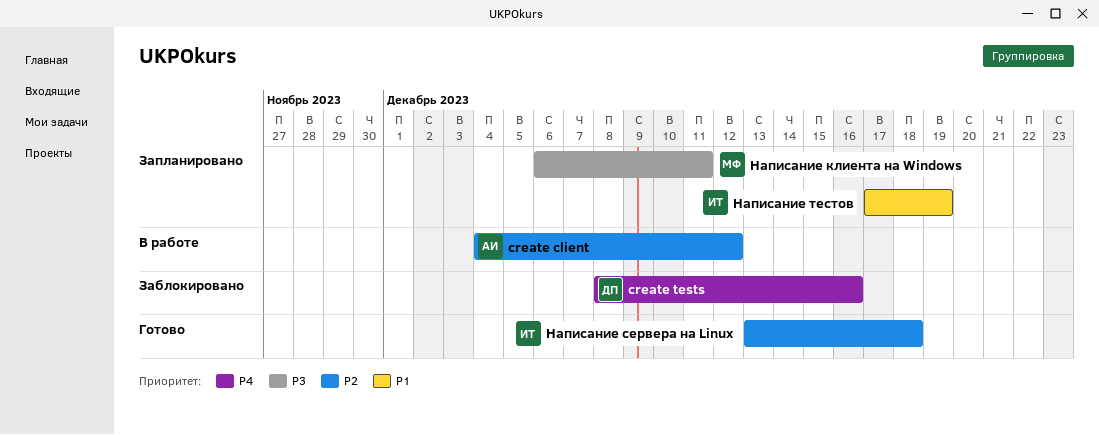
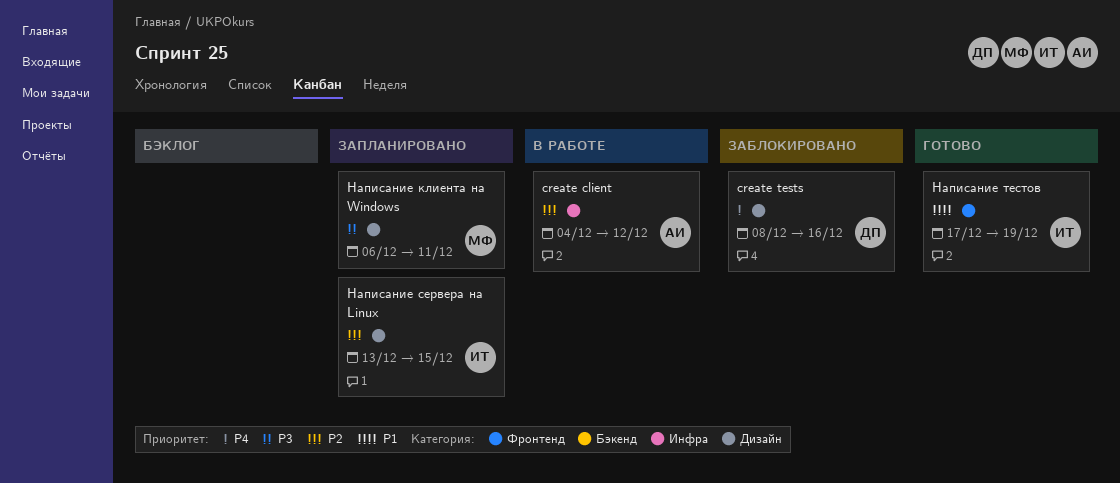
Написание сервера на Linux, status: Готово -> Запланировано
Написание сервера на Linux, due: Dec 18 -> Dec 15
Написание тестов, status: Запланировано -> Готово

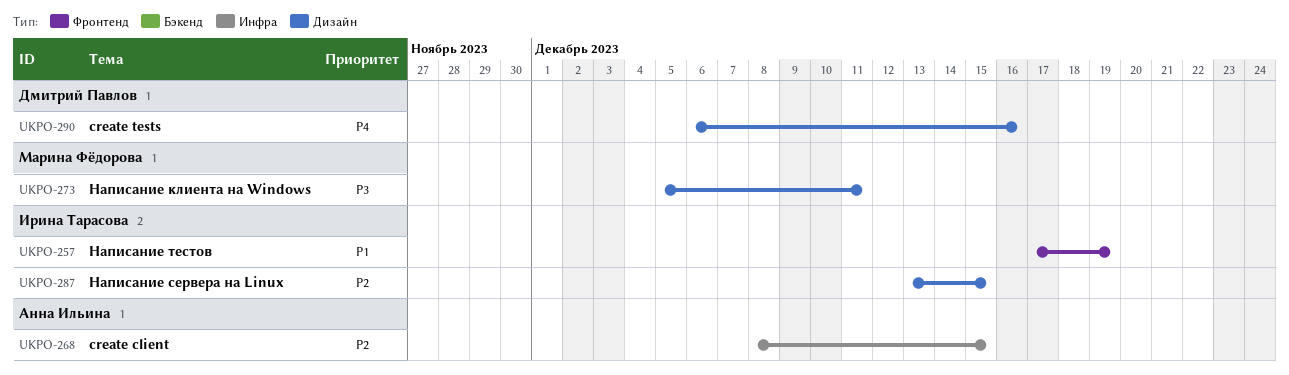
create client, start: Dec 4 -> Dec 8
create client, due: Dec 12 -> Dec 15
create tests, start: Dec 8 -> Dec 6
Написание клиента на Windows, start: Dec 6 -> Dec 5

